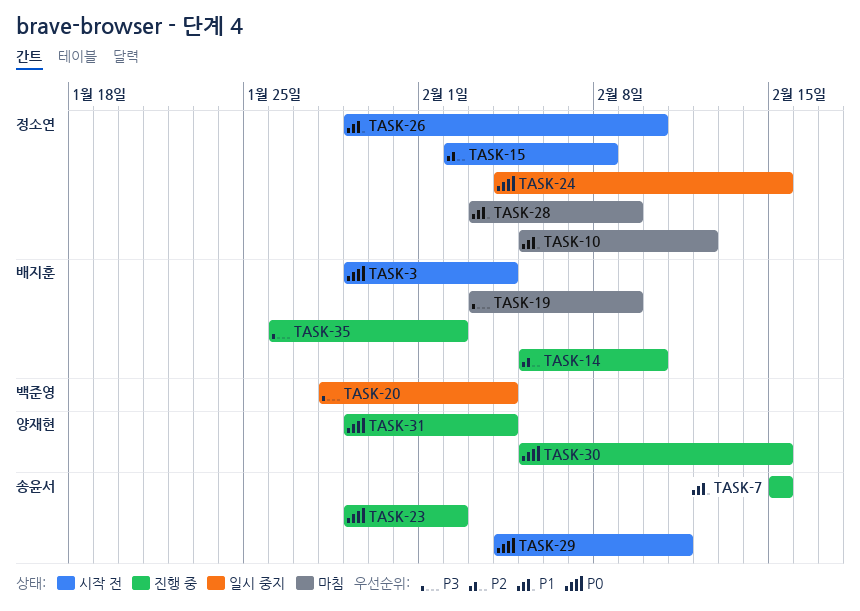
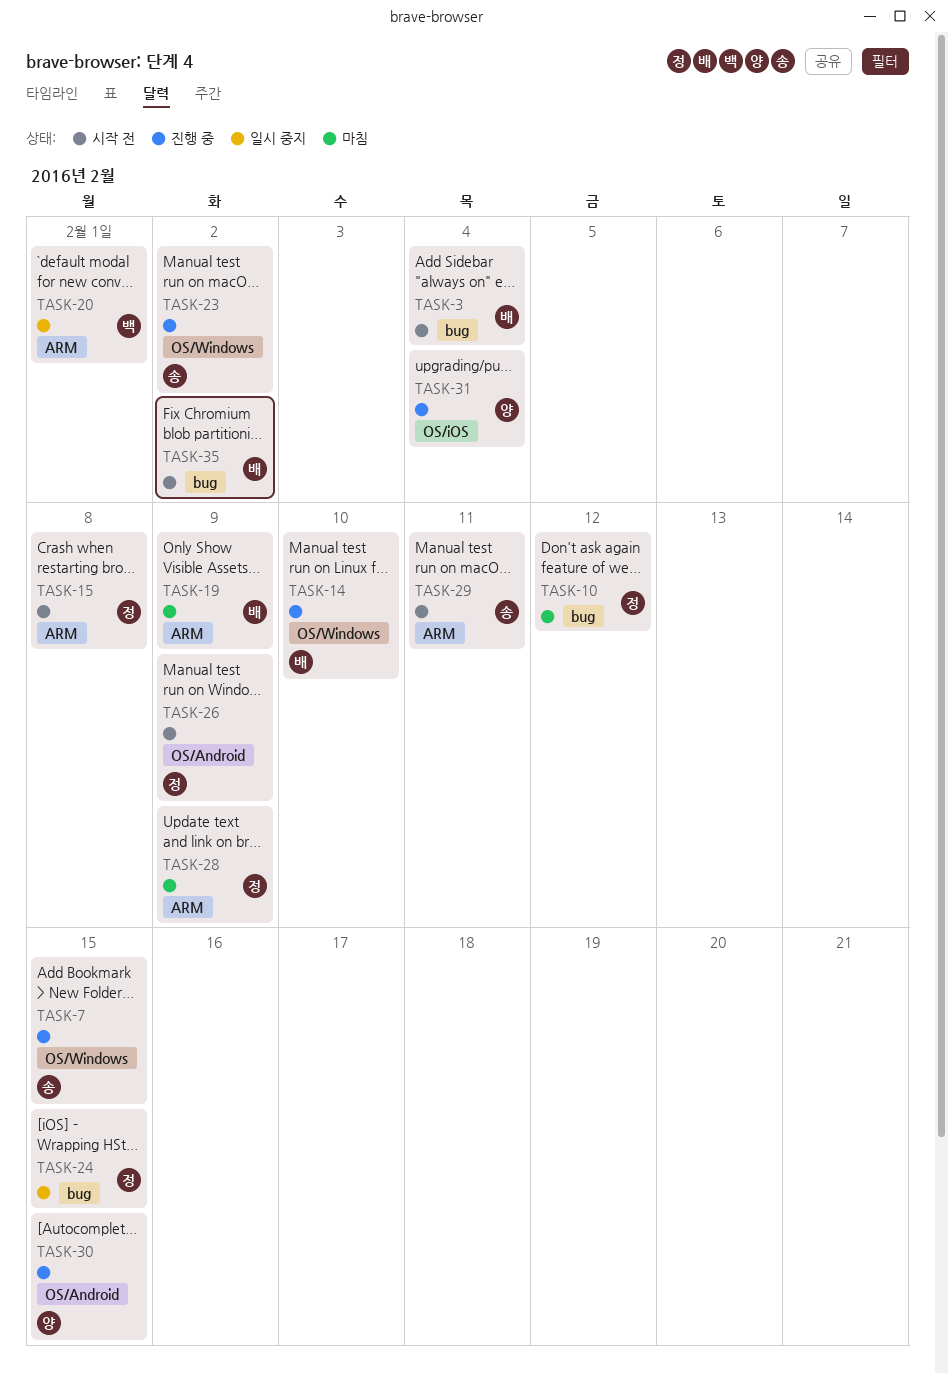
TASK-20, due: Feb 4 -> Feb 1
TASK-26, due: Feb 10 -> Feb 9
TASK-35, status: 진행 중 -> 시작 전

